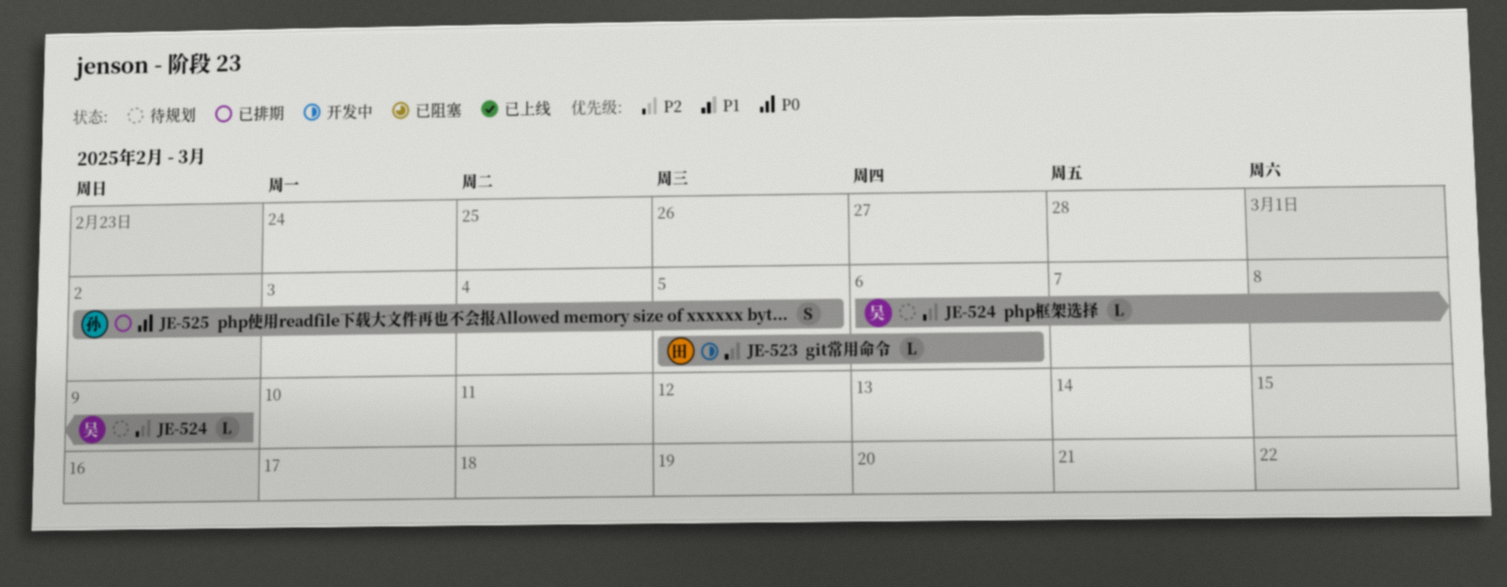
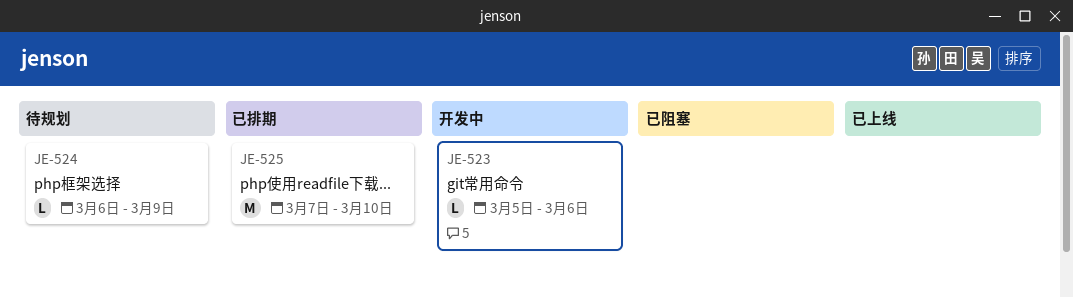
JE-525, estimate: S -> M
JE-525, start: Mar 2 -> Mar 7
JE-525, due: Mar 5 -> Mar 10

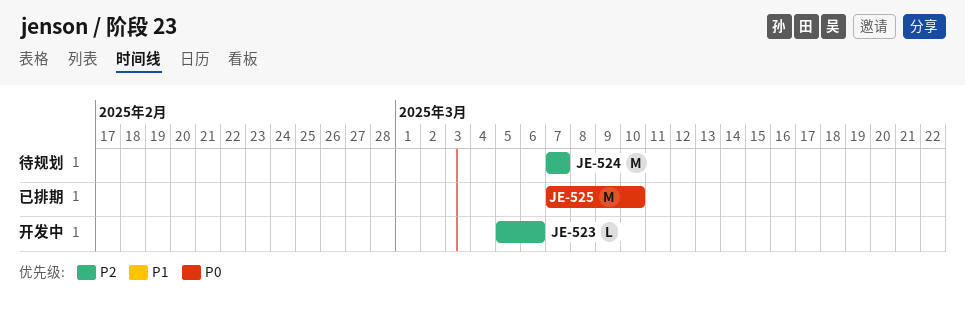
JE-524, estimate: L -> M
JE-524, start: Mar 6 -> Mar 7
JE-524, due: Mar 9 -> Mar 7

